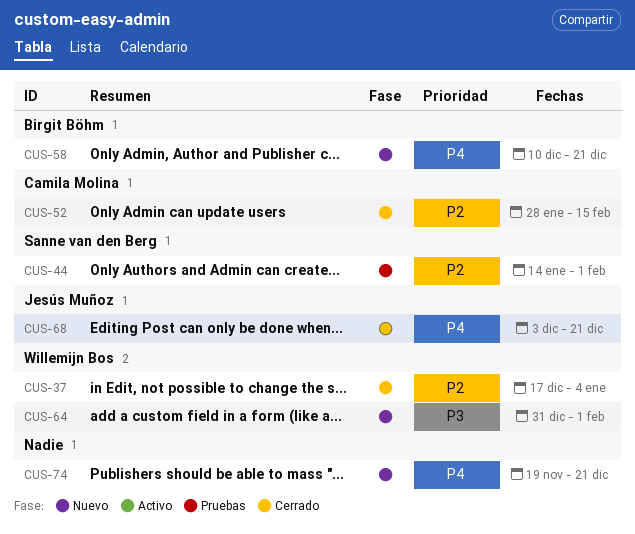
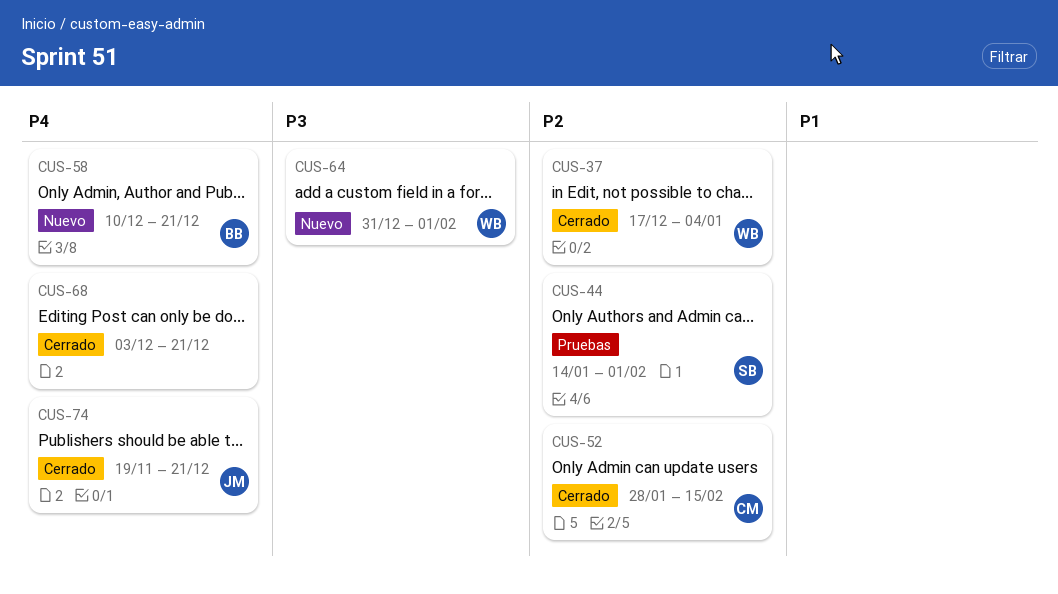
CUS-68, owner: Jesús Muñoz -> none
CUS-74, status: Nuevo -> Cerrado
CUS-74, owner: none -> Jesús Muñoz

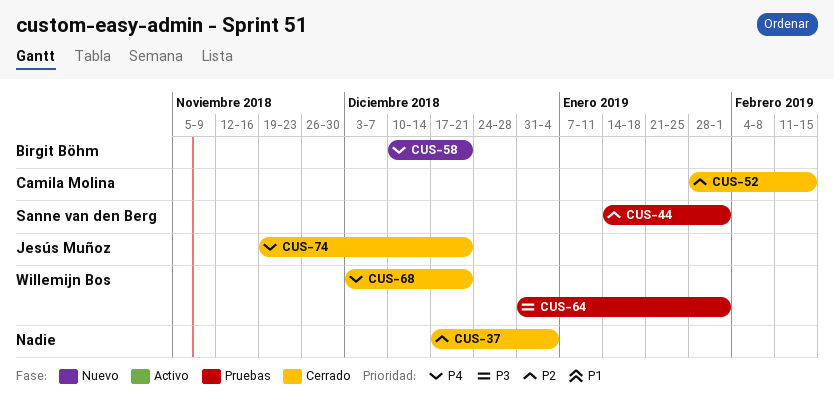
CUS-37, owner: Willemijn Bos -> none
CUS-64, status: Nuevo -> Pruebas
CUS-68, owner: none -> Willemijn Bos

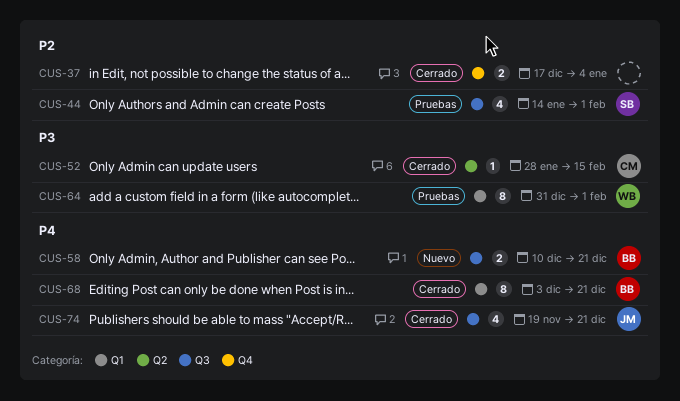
CUS-52, priority: P2 -> P3
CUS-68, owner: Willemijn Bos -> Birgit Böhm

